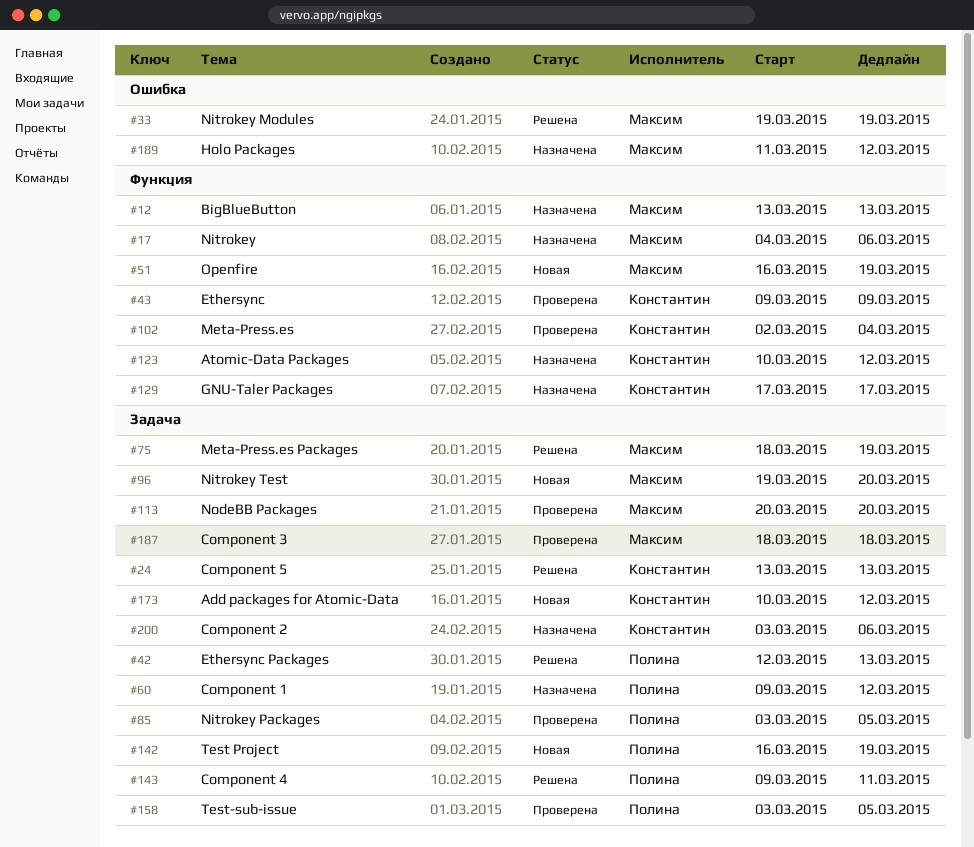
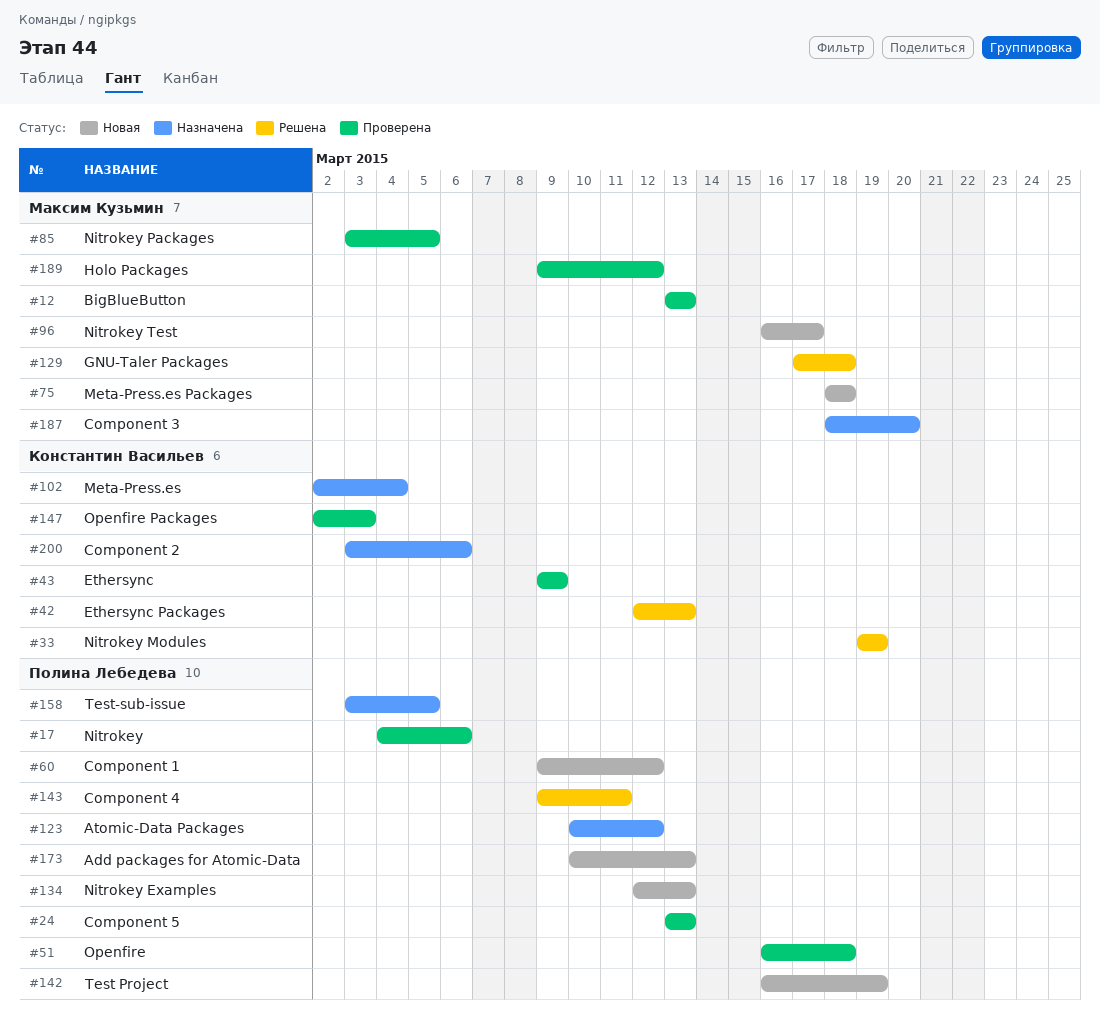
#12, status: Назначена -> Проверена
#17, status: Назначена -> Проверена
#17, owner: Максим Кузьмин -> Полина Лебедева
#24, status: Решена -> Проверена
#24, owner: Константин Васильев -> Полина Лебедева
#33, owner: Максим Кузьмин -> Константин Васильев
#42, owner: Полина Лебедева -> Константин Васильев
#51, status: Новая -> Проверена
#51, owner: Максим Кузьмин -> Полина Лебедева
#51, due: Mar 19 -> Mar 18
#60, status: Назначена -> Новая
#75, status: Решена -> Новая
#75, due: Mar 19 -> Mar 18
#85, owner: Полина Лебедева -> Максим Кузьмин
#96, start: Mar 19 -> Mar 16
#96, due: Mar 20 -> Mar 17
#102, status: Проверена -> Назначена
#113: present -> none
#123, owner: Константин Васильев -> Полина Лебедева
#129, status: Назначена -> Решена
#129, owner: Константин Васильев -> Максим Кузьмин
#129, due: Mar 17 -> Mar 18
#134: none -> present
#147: none -> present
#158, status: Проверена -> Назначена
#173, owner: Константин Васильев -> Полина Лебедева
#173, due: Mar 12 -> Mar 13
#187, status: Проверена -> Назначена
#187, due: Mar 18 -> Mar 20
#189, status: Назначена -> Проверена
#189, start: Mar 11 -> Mar 9

